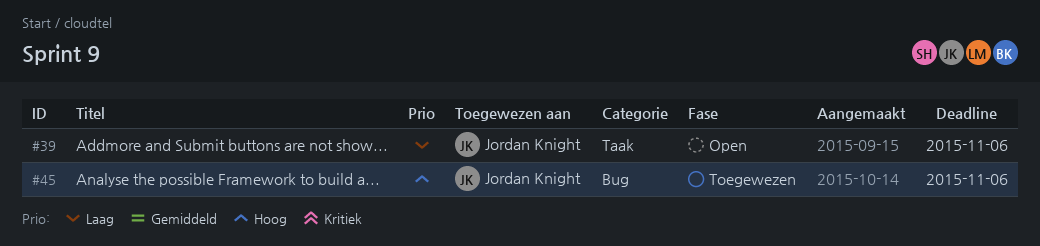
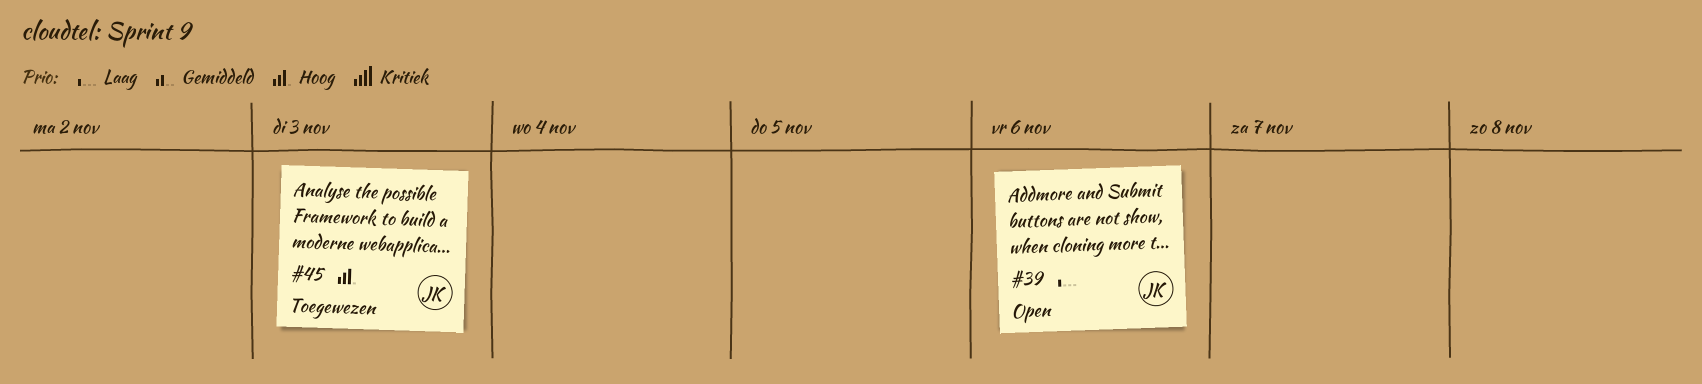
#45, due: Nov 6 -> Nov 3

